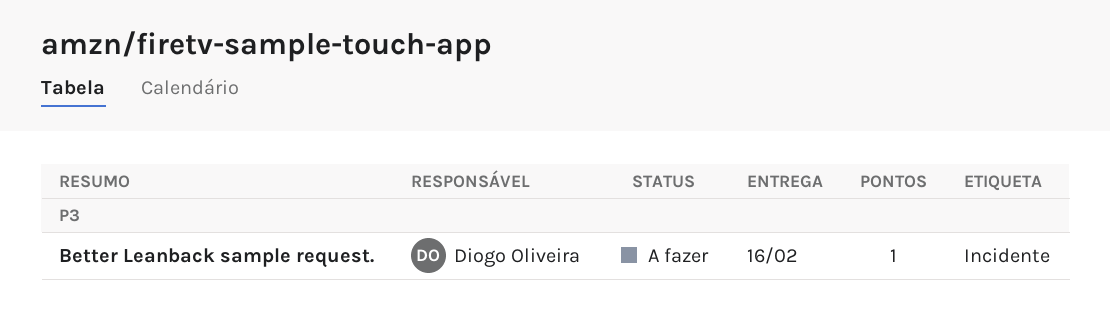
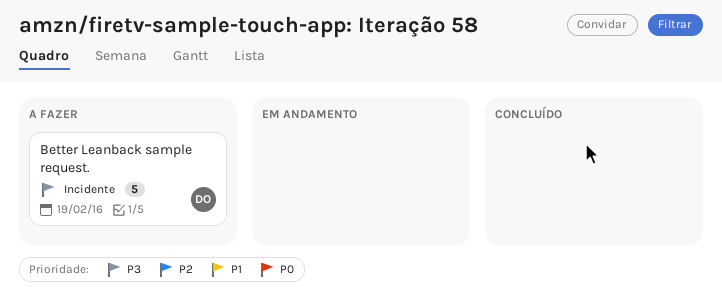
Better Leanback sample request., estimate: 1 -> 5
Better Leanback sample request., due: Feb 16 -> Feb 19

